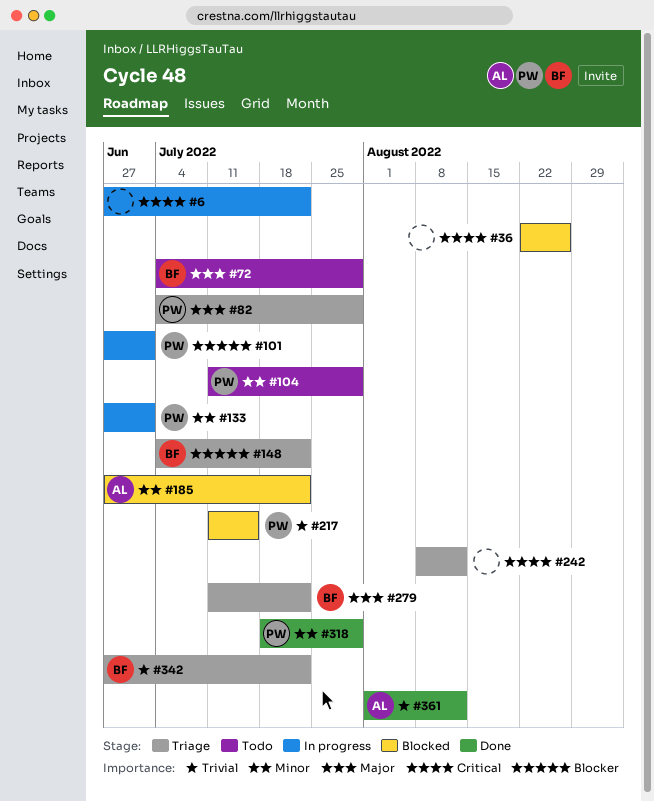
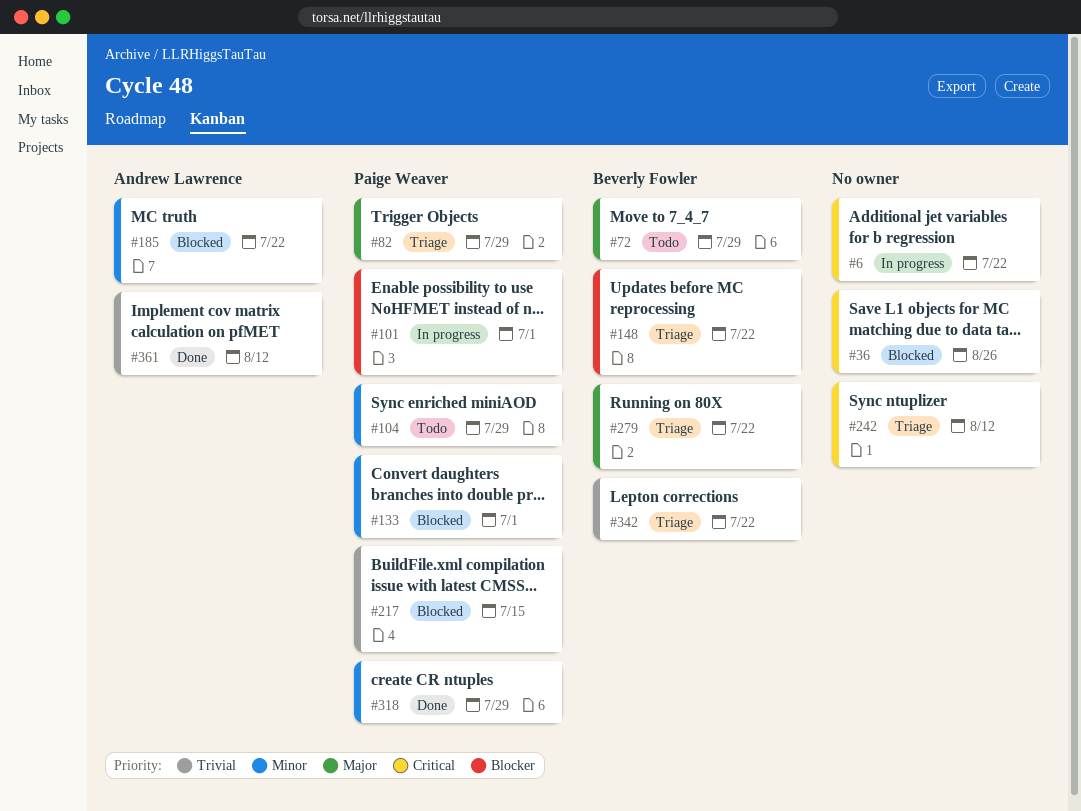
#133, status: In progress -> Blocked

